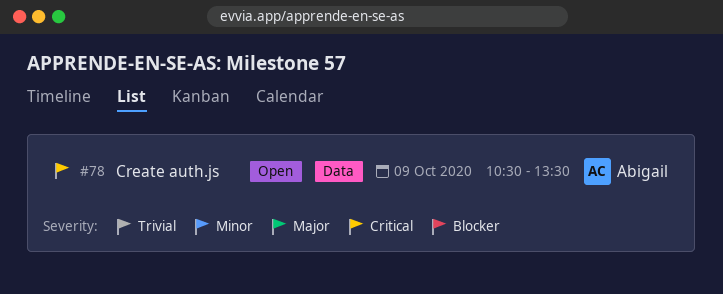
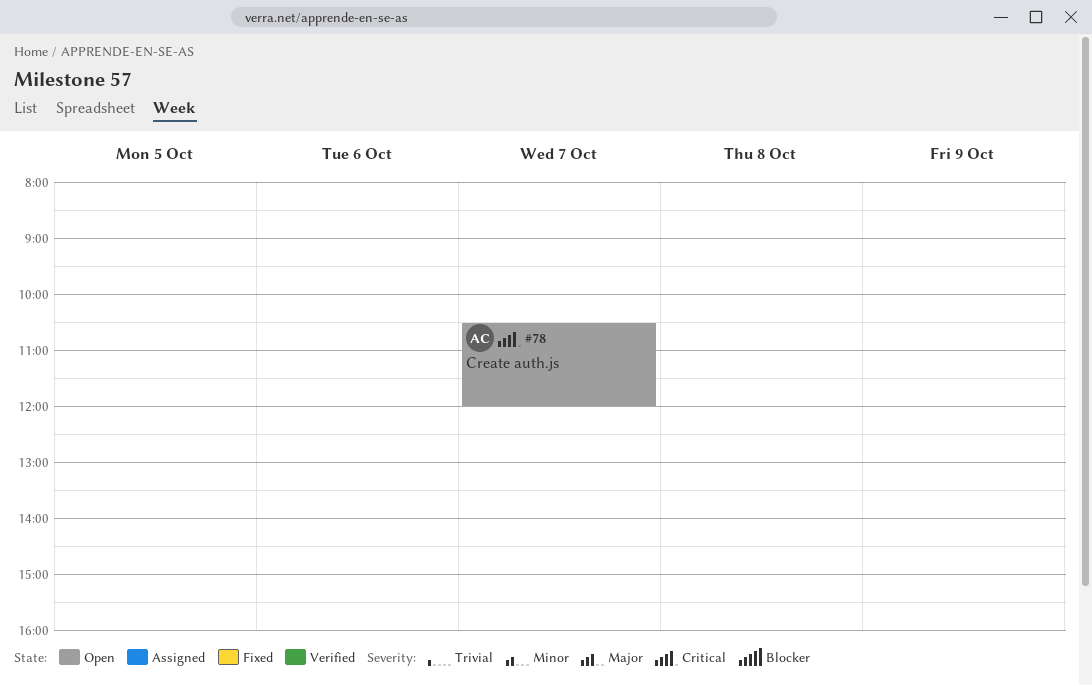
#78, day: Oct 9 -> Oct 7
#78, ends: 13:30 -> 12:00

